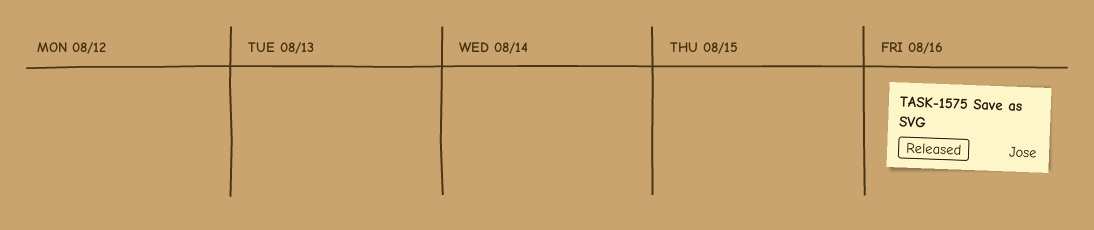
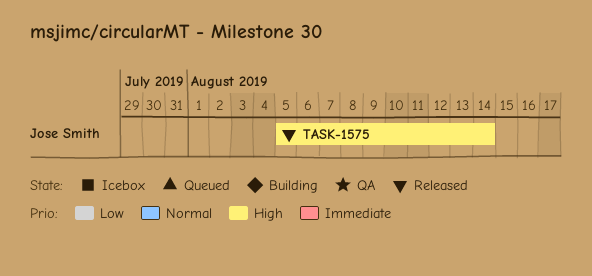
TASK-1575, due: Aug 16 -> Aug 14

